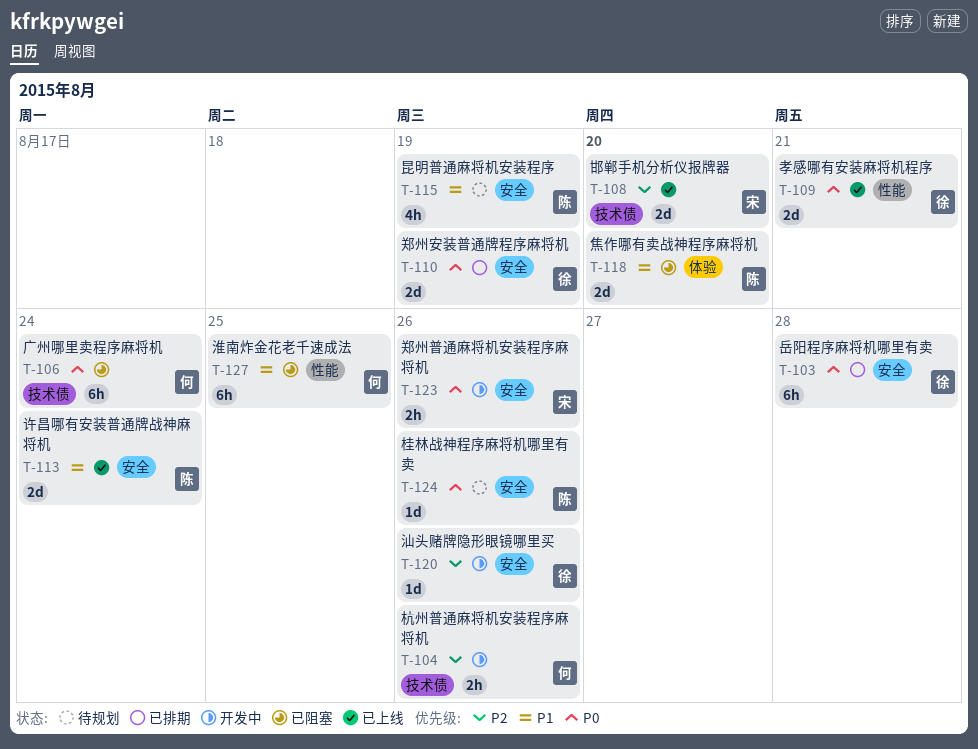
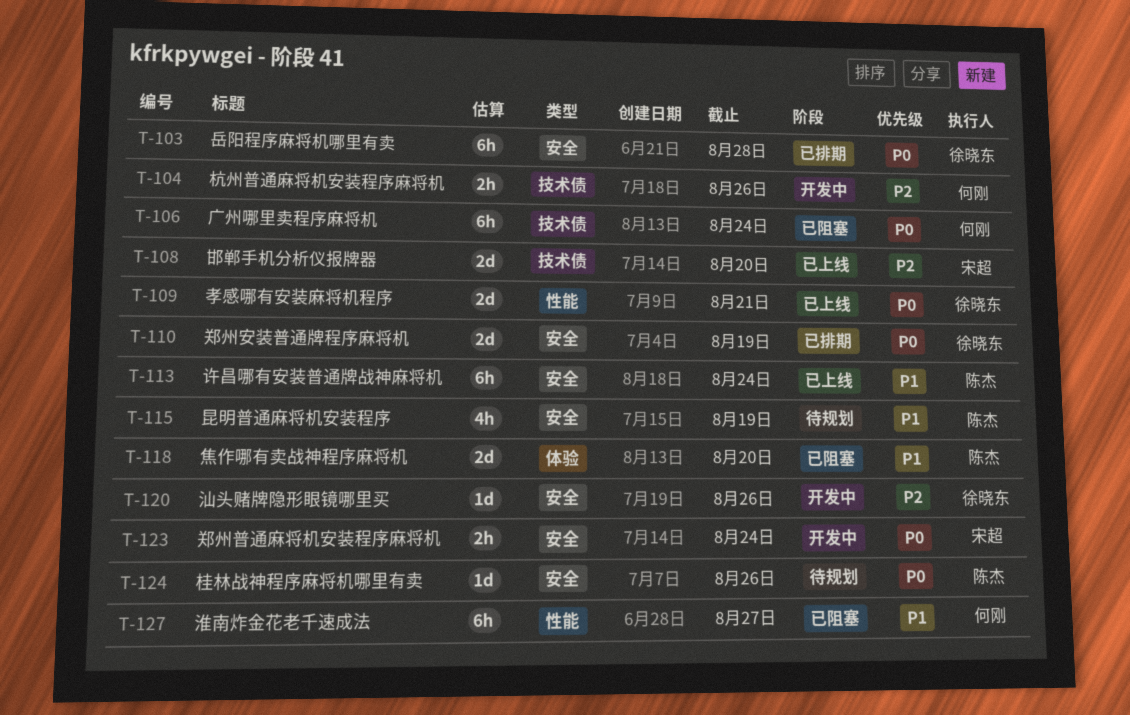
T-113, estimate: 2d -> 6h
T-123, due: Aug 26 -> Aug 24
T-127, due: Aug 25 -> Aug 27

